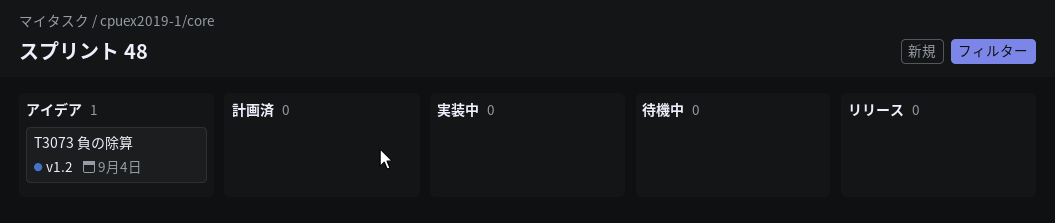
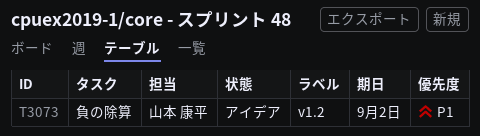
T3073, due: Sep 4 -> Sep 2

